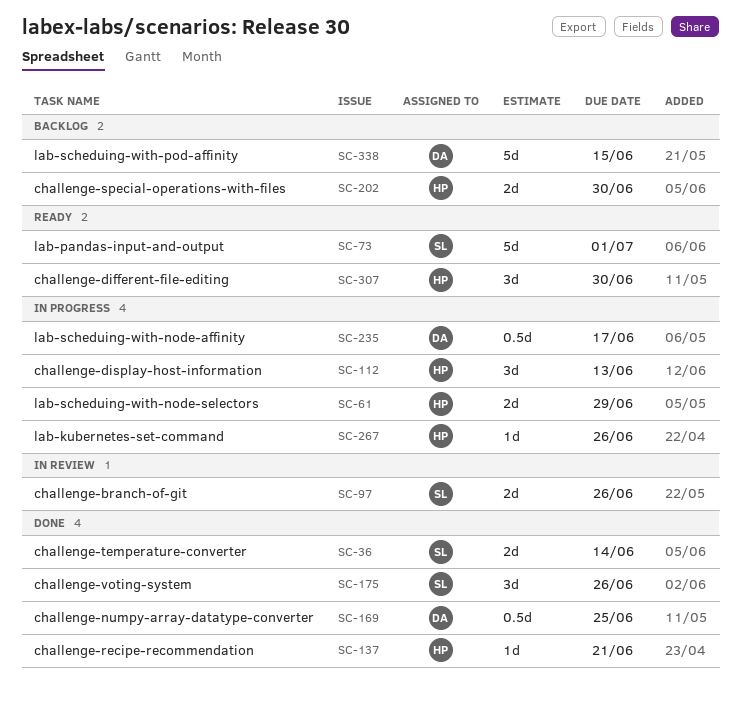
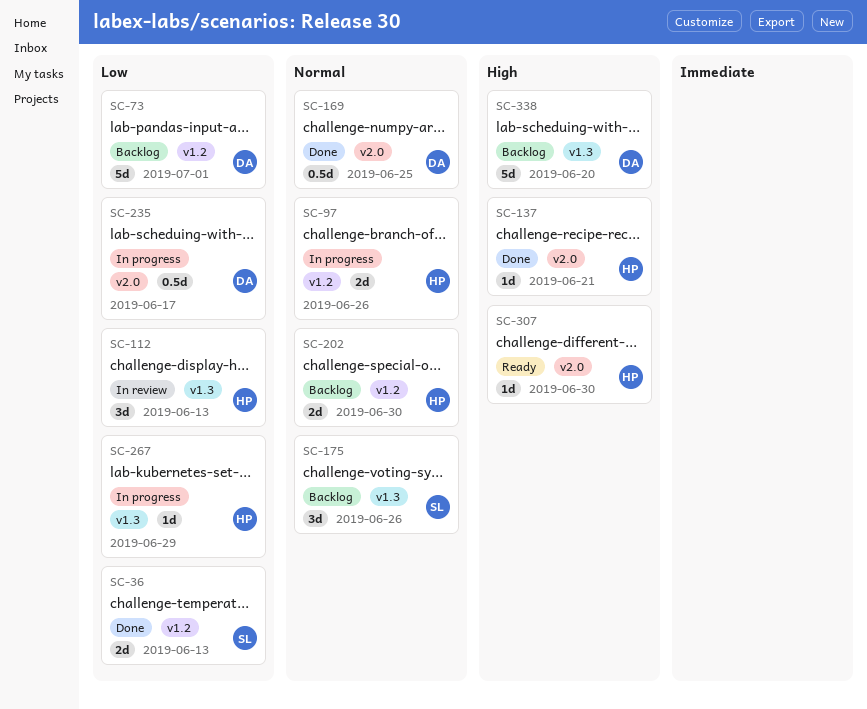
SC-36, due: Jun 14 -> Jun 13
SC-61: present -> none
SC-73, status: Ready -> Backlog
SC-73, owner: SL -> DA
SC-97, status: In review -> In progress
SC-97, owner: SL -> HP
SC-112, status: In progress -> In review
SC-175, status: Done -> Backlog
SC-267, due: Jun 26 -> Jun 29
SC-307, estimate: 3d -> 1d
SC-338, due: Jun 15 -> Jun 20

